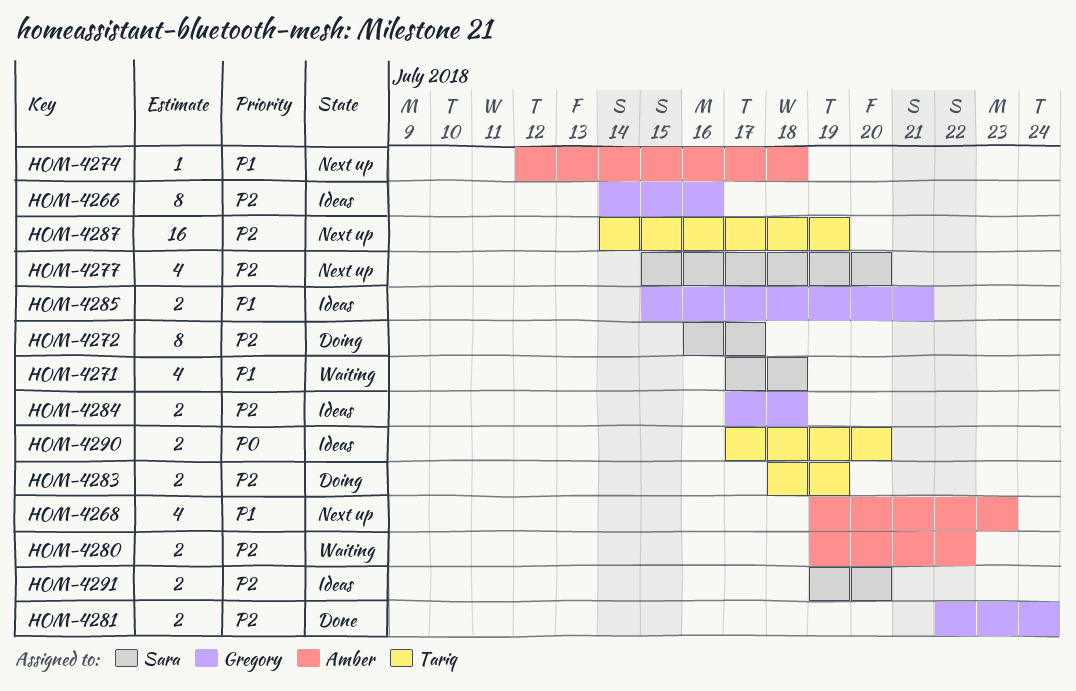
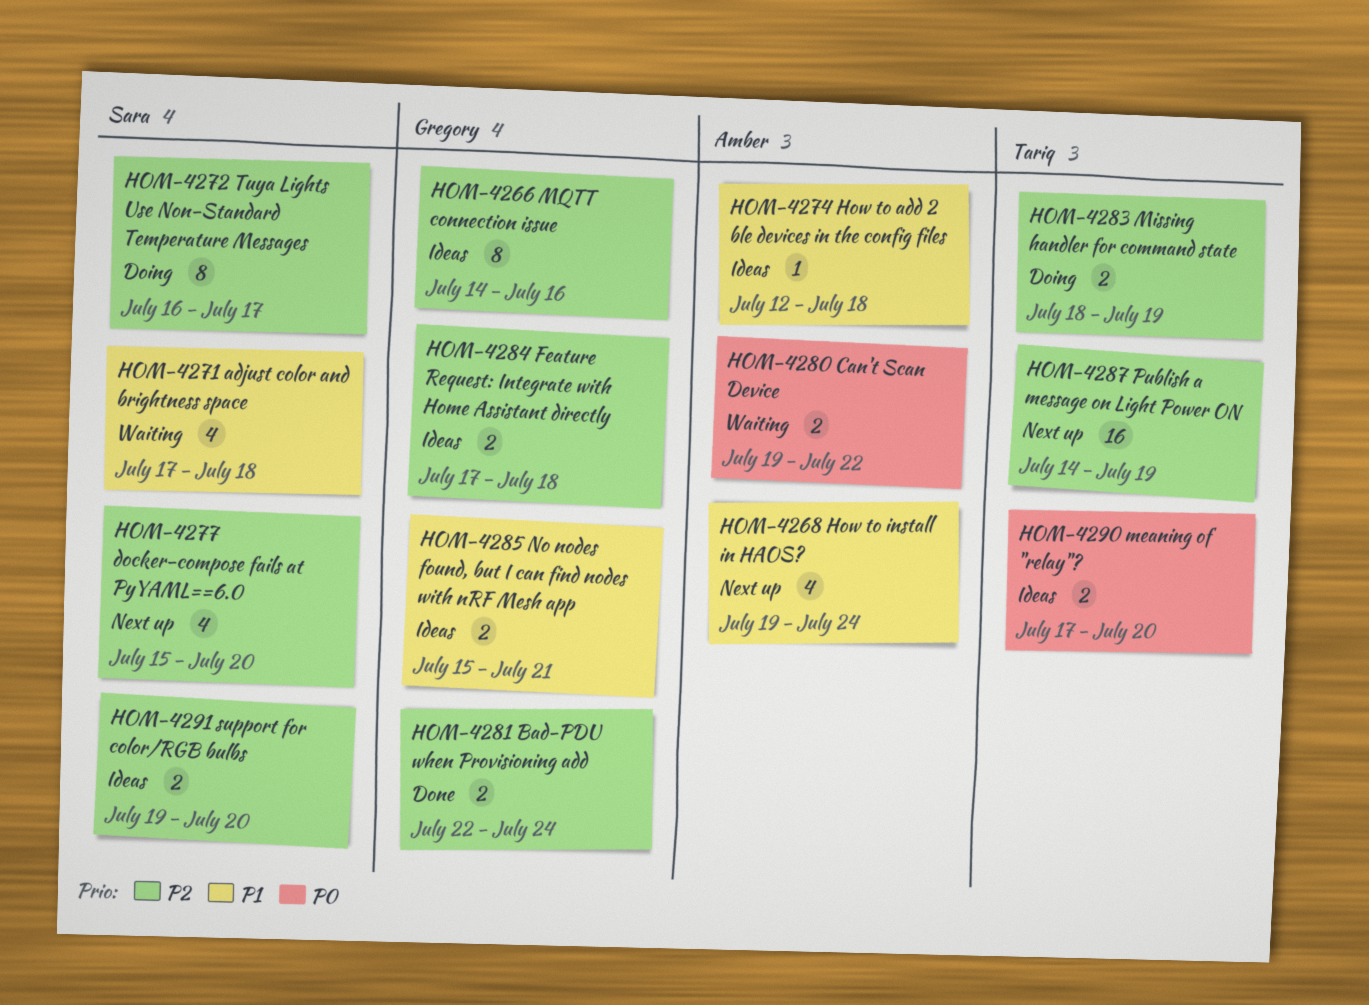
HOM-4268, due: Jul 23 -> Jul 24
HOM-4274, status: Next up -> Ideas
HOM-4280, priority: P2 -> P0

